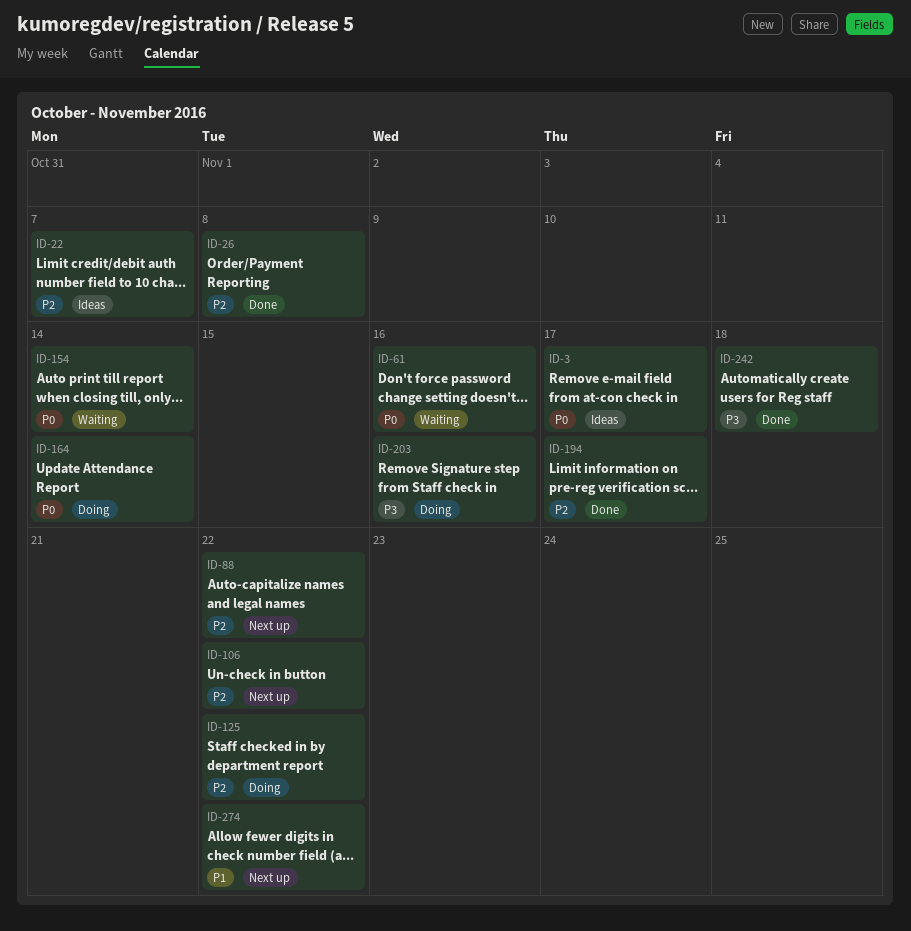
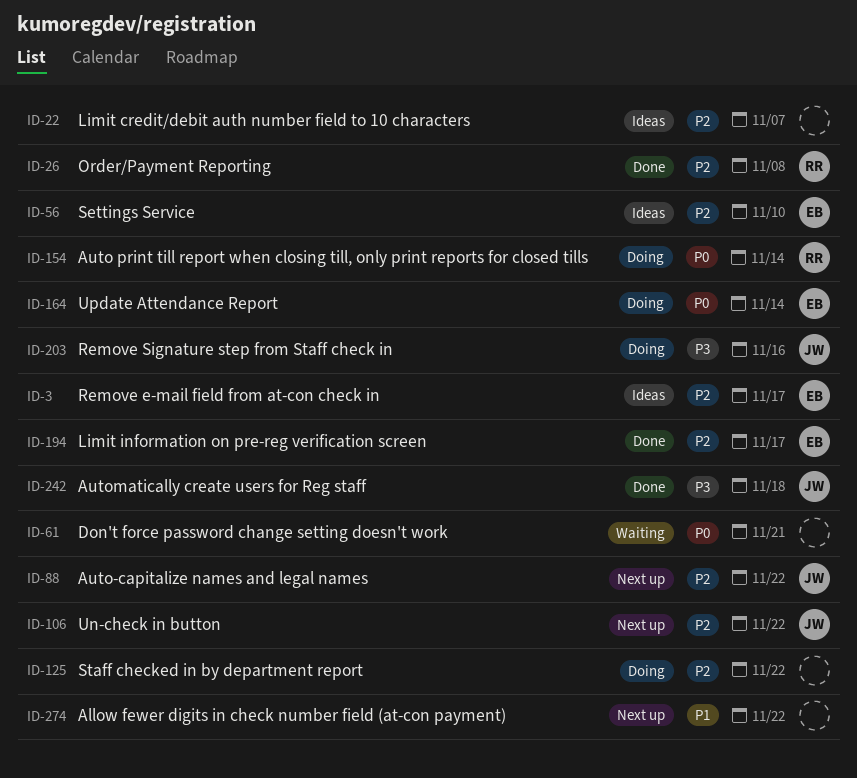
ID-3, priority: P0 -> P2
ID-56: none -> present
ID-61, due: Nov 16 -> Nov 21
ID-154, status: Waiting -> Doing

